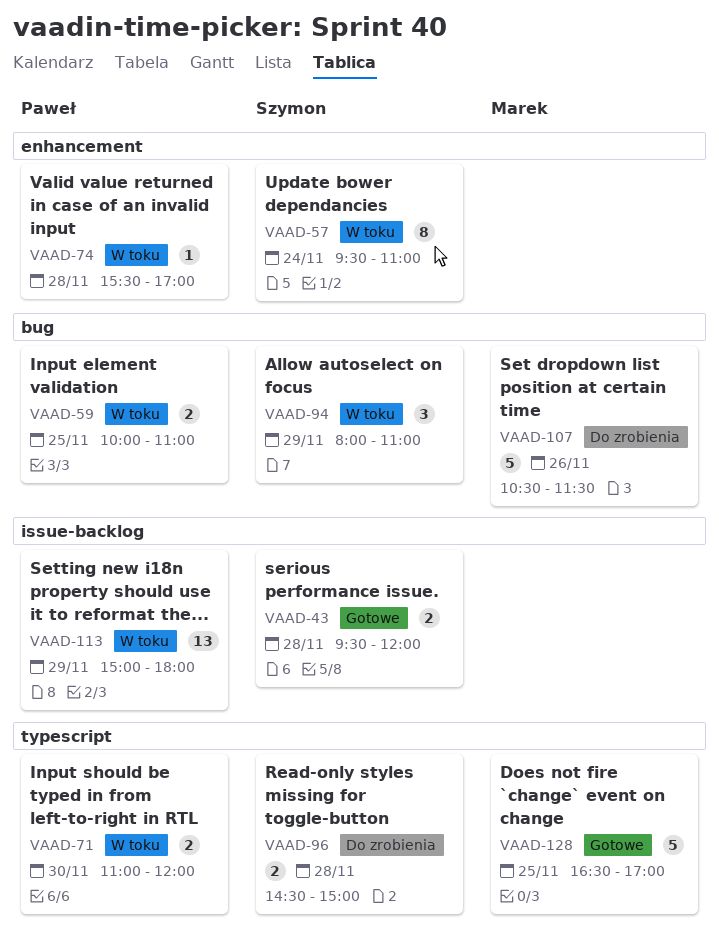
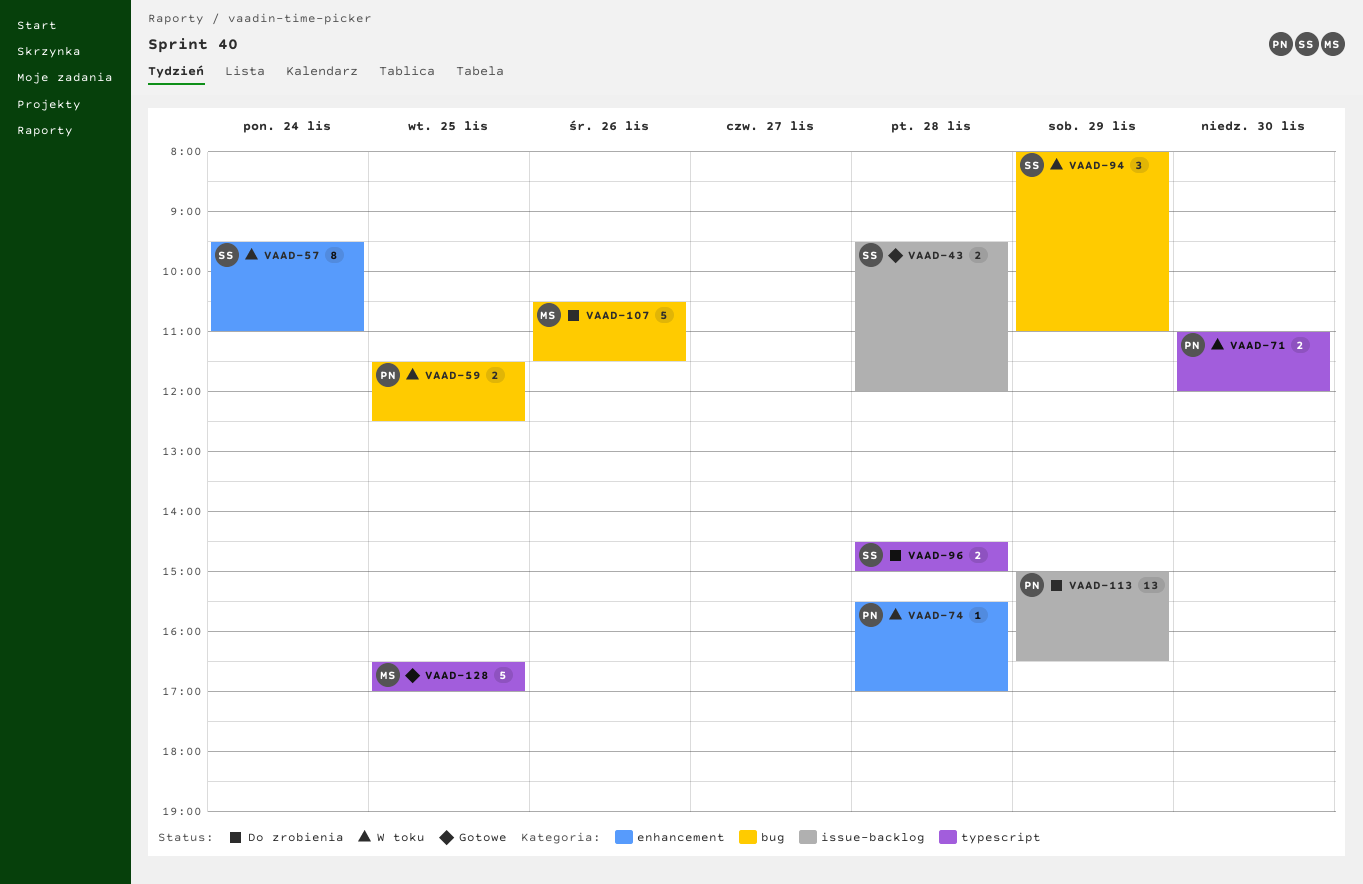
VAAD-59, begins: 10:00 -> 11:30
VAAD-59, ends: 11:00 -> 12:30
VAAD-113, status: W toku -> Do zrobienia
VAAD-113, ends: 18:00 -> 16:30

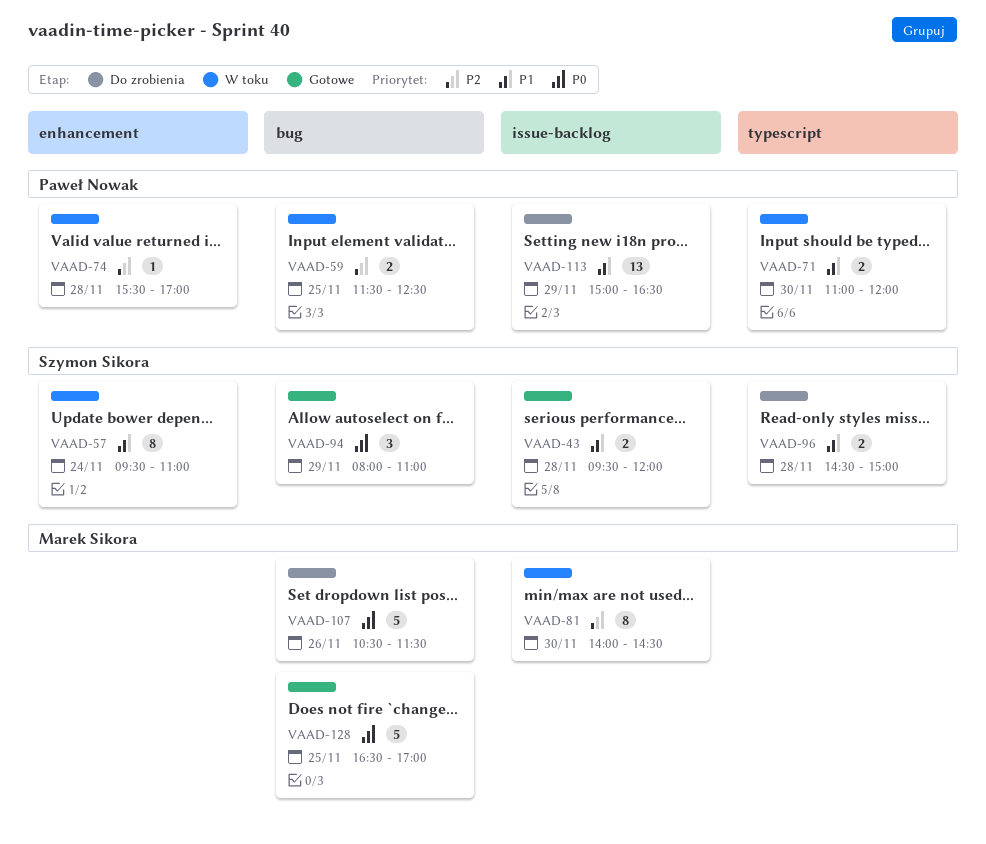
VAAD-81: none -> present
VAAD-94, status: W toku -> Gotowe
VAAD-128, label: typescript -> bug

